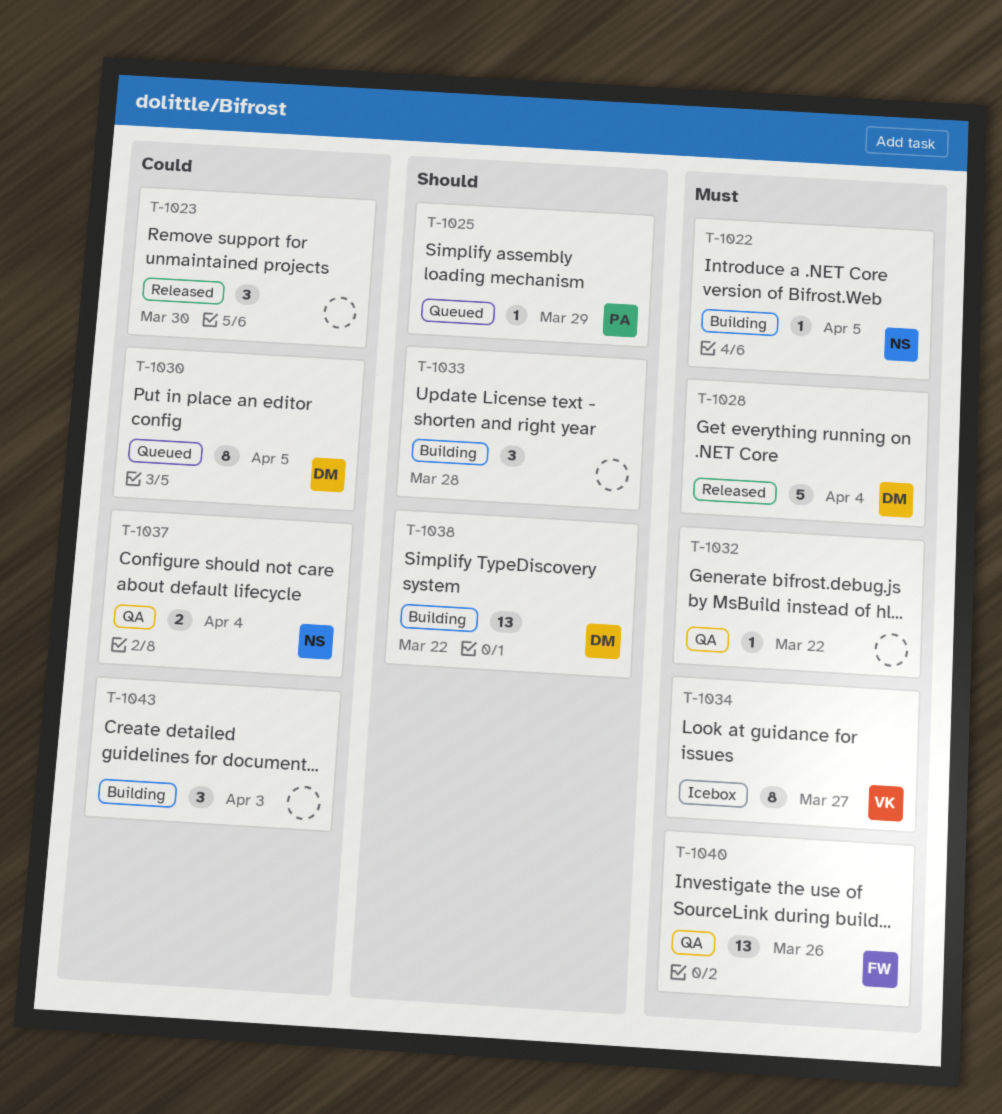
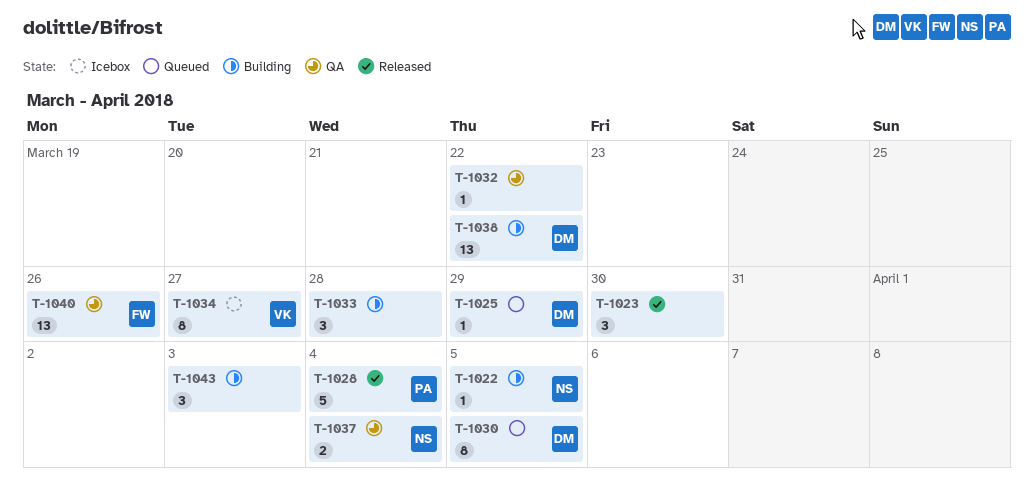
T-1025, owner: PA -> DM
T-1028, owner: DM -> PA

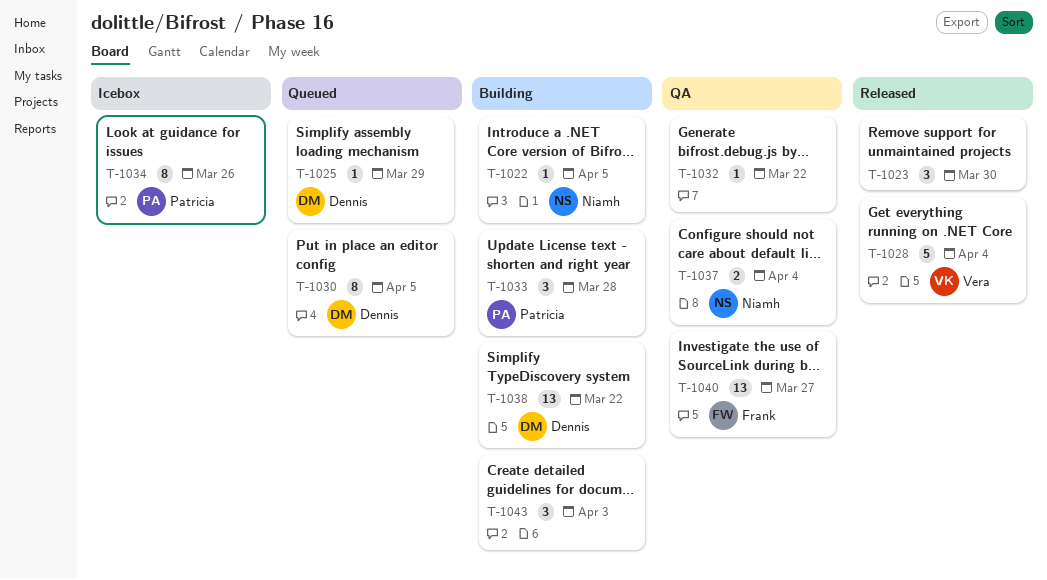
T-1028, owner: Patricia -> Vera
T-1033, owner: none -> Patricia
T-1034, owner: Vera -> Patricia
T-1034, due: Mar 27 -> Mar 26
T-1040, due: Mar 26 -> Mar 27

